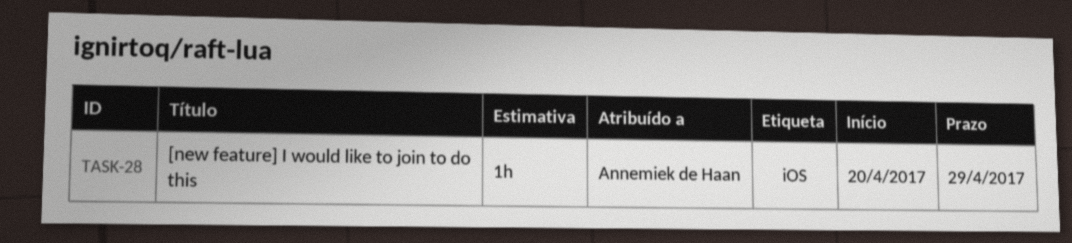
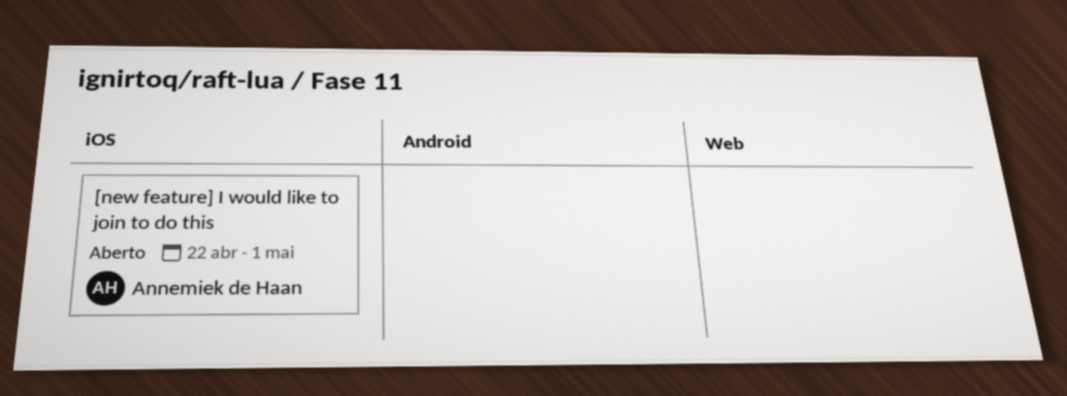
[new feature] I would like to join to do this, start: Apr 20 -> Apr 22
[new feature] I would like to join to do this, due: Apr 29 -> May 1

